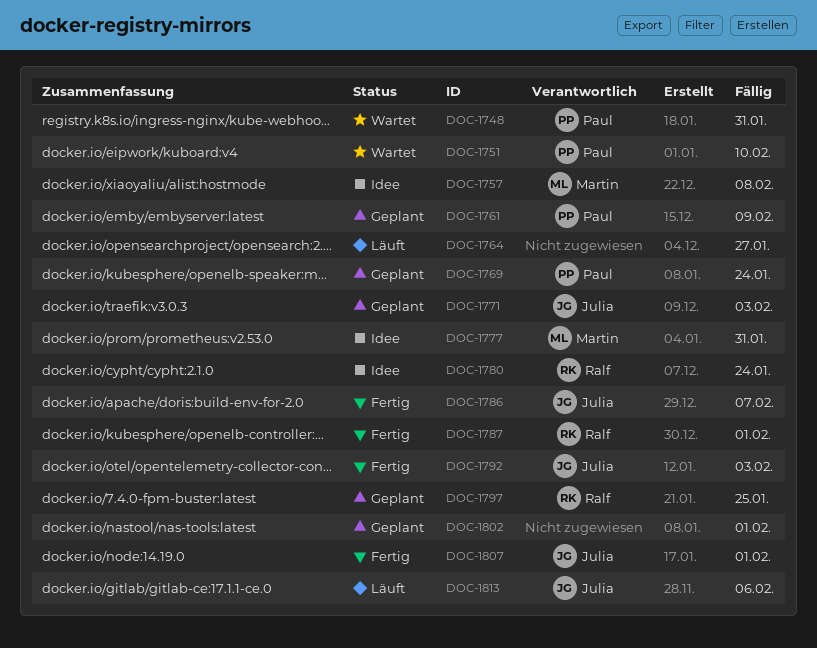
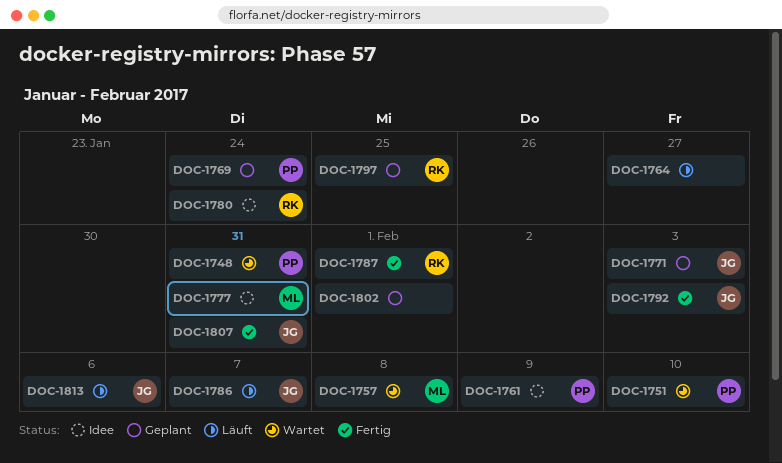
DOC-1757, status: Idee -> Wartet
DOC-1761, status: Geplant -> Idee
DOC-1786, status: Fertig -> Läuft
DOC-1807, due: Feb 1 -> Jan 31

